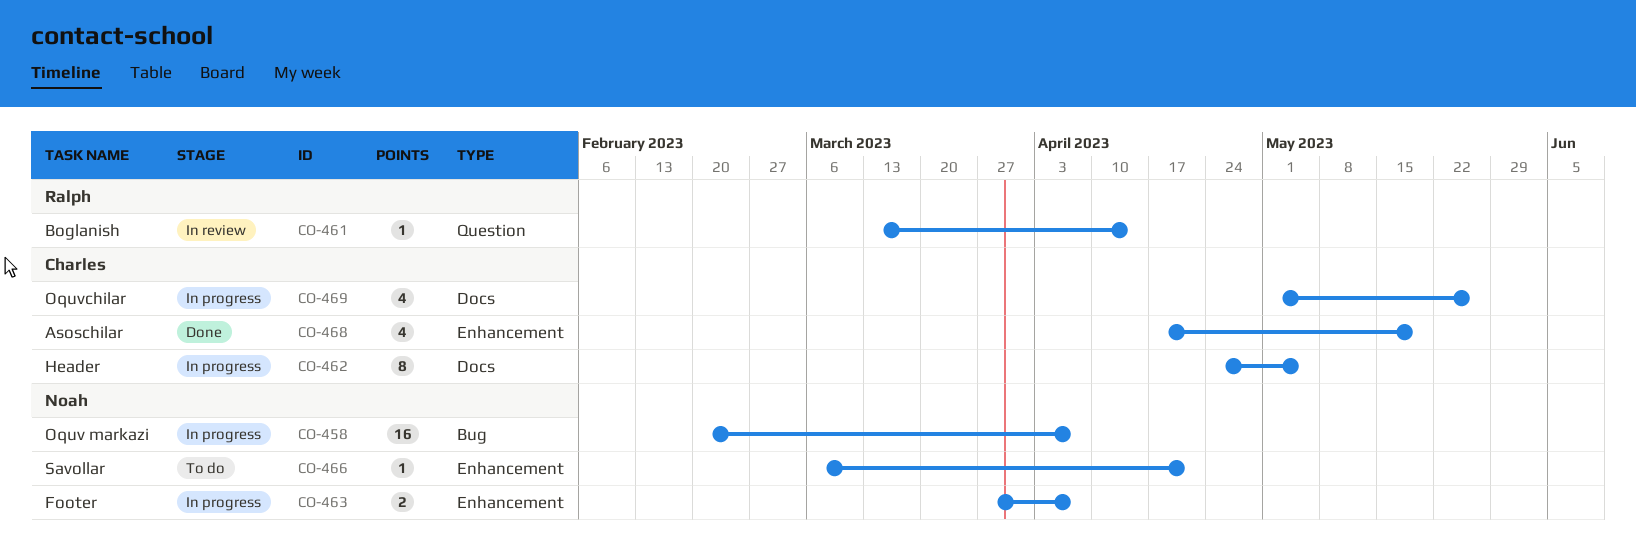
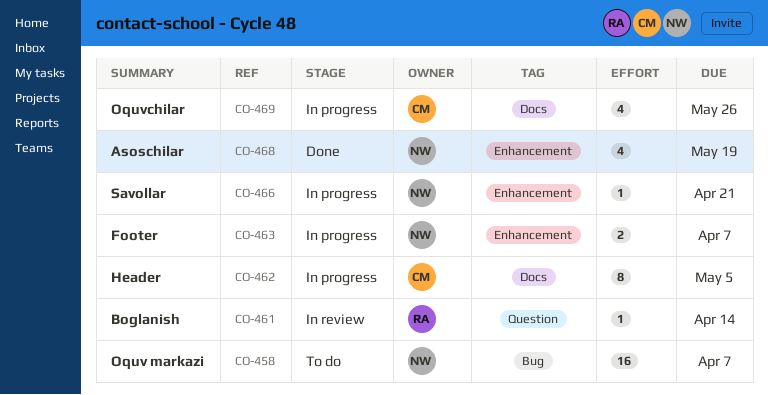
CO-458, status: In progress -> To do
CO-466, status: To do -> In progress
CO-468, owner: Charles -> Noah

